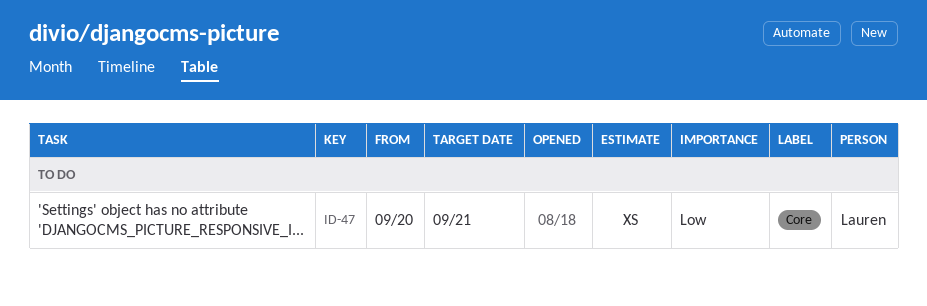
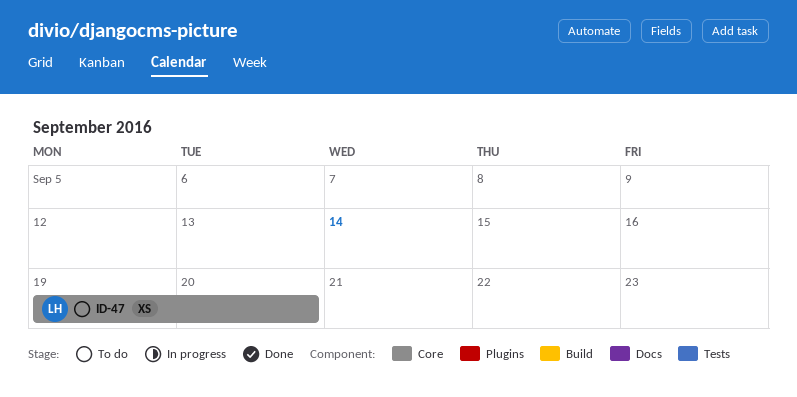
ID-47, start: Sep 20 -> Sep 19
ID-47, due: Sep 21 -> Sep 20

